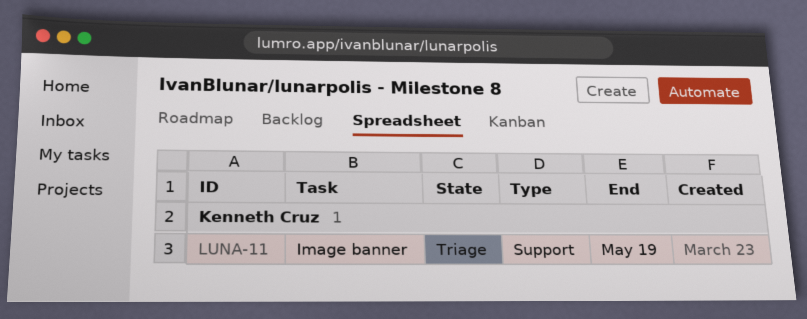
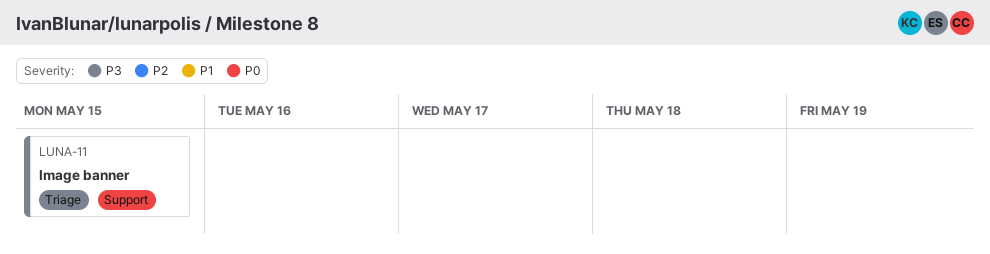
LUNA-11, due: May 19 -> May 15

